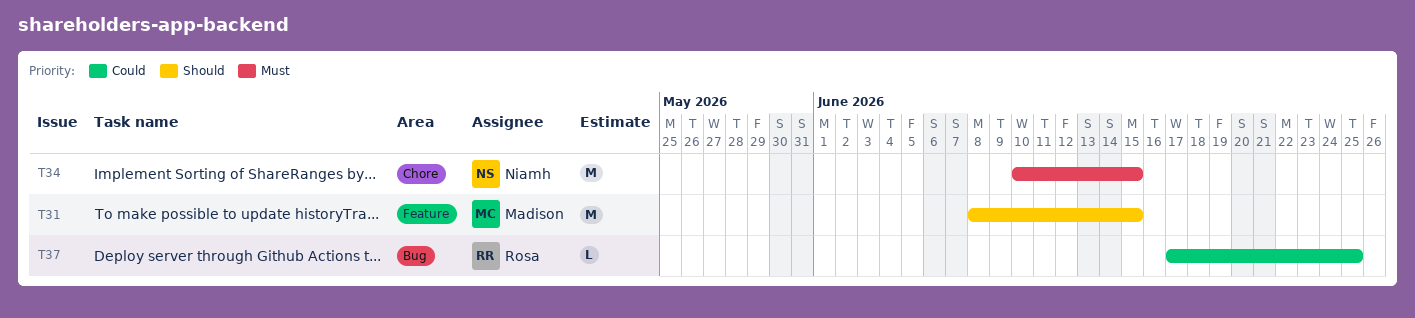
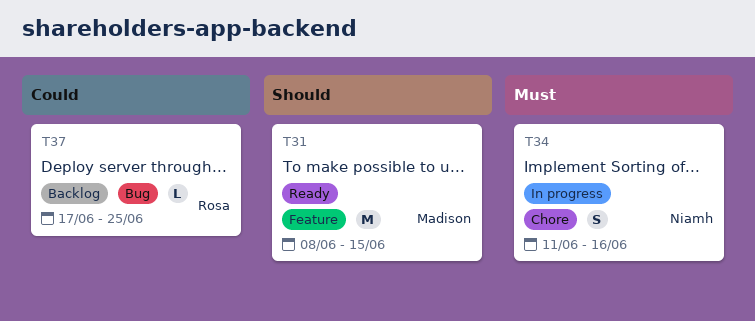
T34, estimate: M -> S
T34, start: Jun 10 -> Jun 11
T34, due: Jun 15 -> Jun 16

